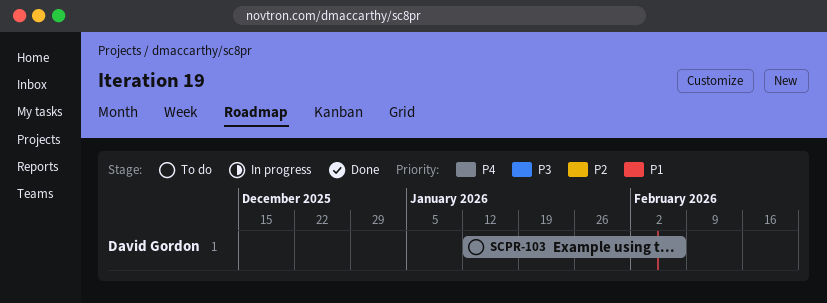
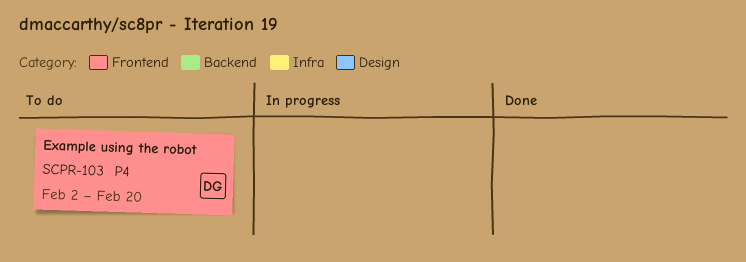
SCPR-103, start: Jan 12 -> Feb 2
SCPR-103, due: Feb 6 -> Feb 20

